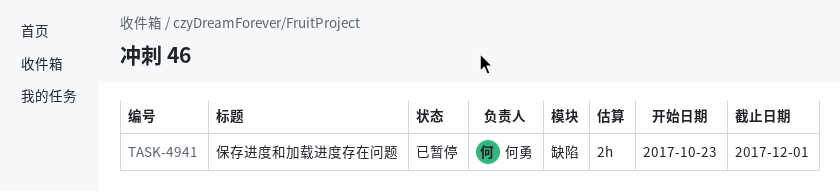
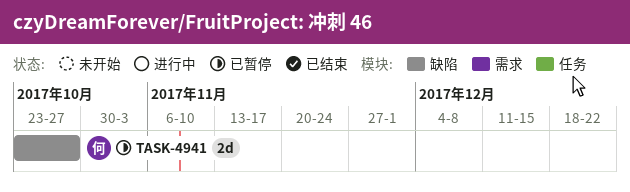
TASK-4941, estimate: 2h -> 2d
TASK-4941, due: Dec 1 -> Oct 27

